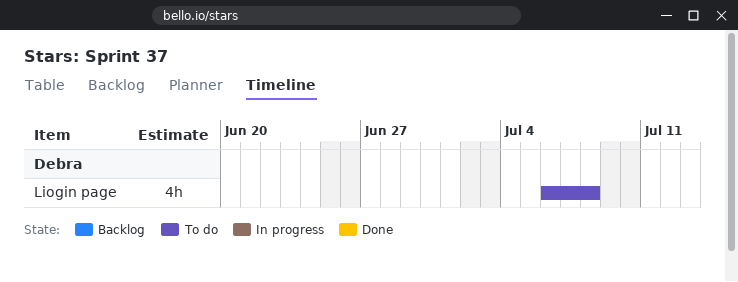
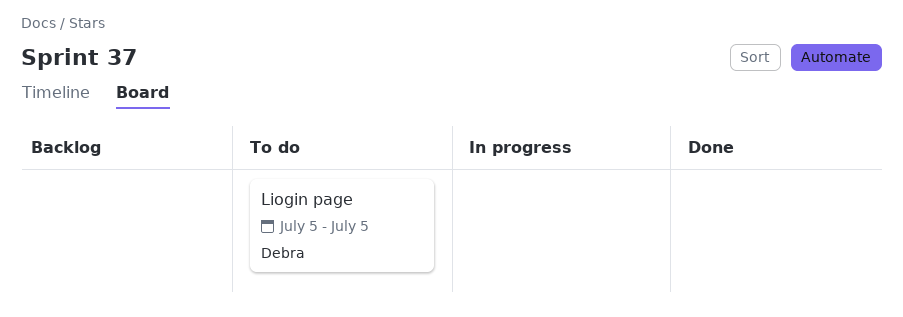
Liogin page, start: Jul 6 -> Jul 5
Liogin page, due: Jul 8 -> Jul 5

